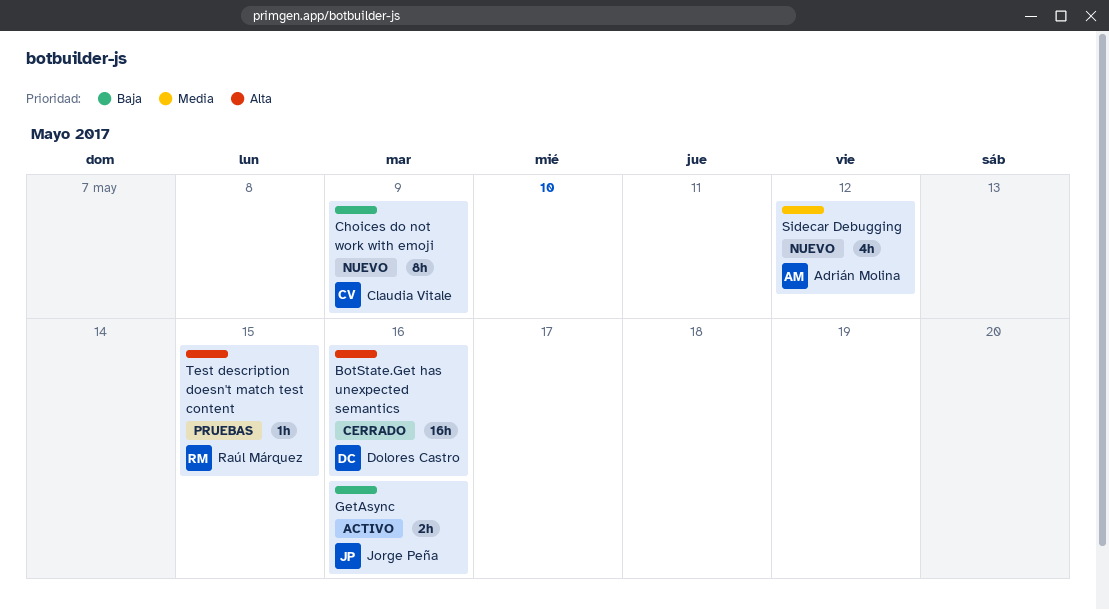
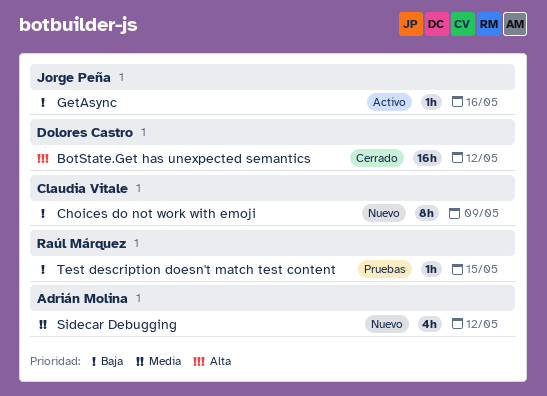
BotState.Get has unexpected semantics, due: May 16 -> May 12
GetAsync, estimate: 2h -> 1h
Test description doesn't match test content, priority: Alta -> Baja

